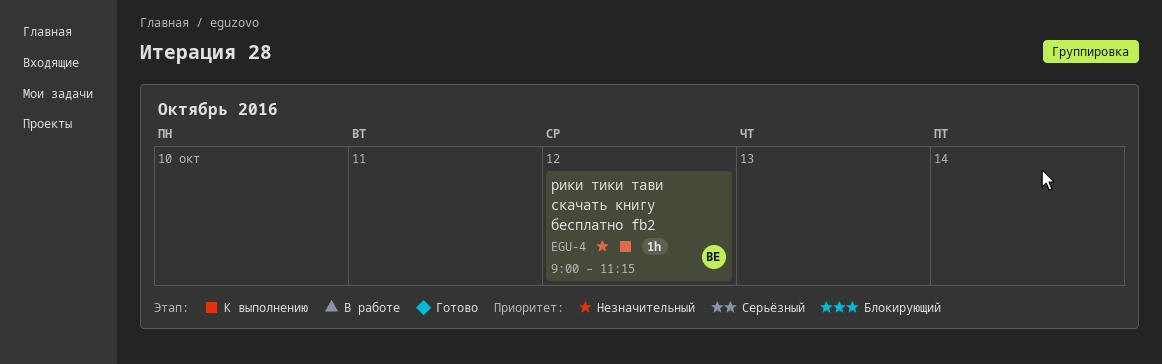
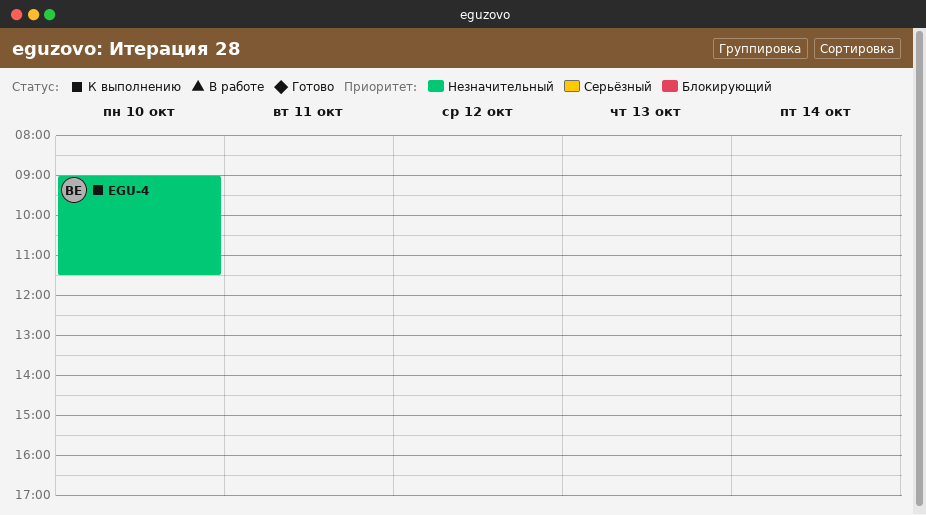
EGU-4, day: Oct 12 -> Oct 10
EGU-4, ends: 11:15 -> 11:30

